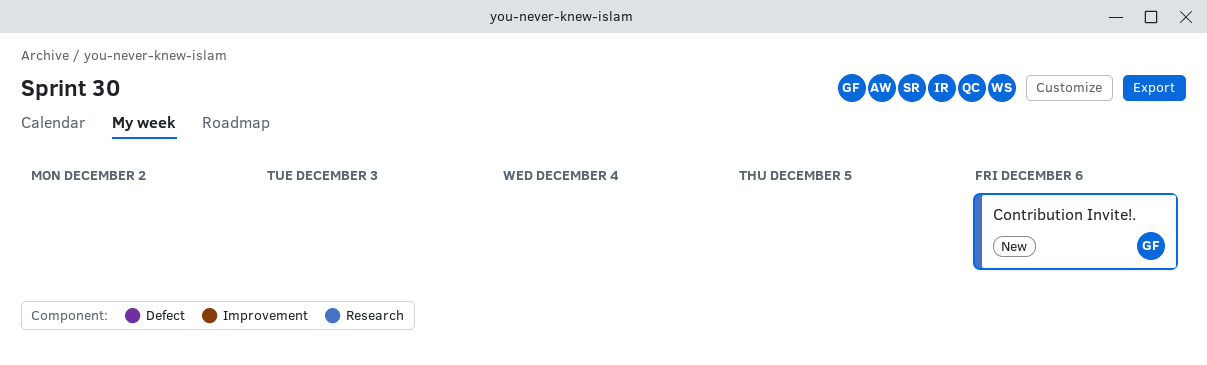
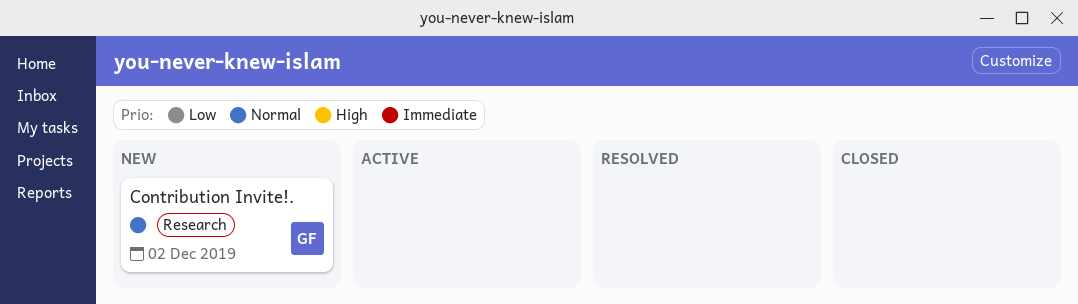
Contribution Invite!., due: Dec 6 -> Dec 2

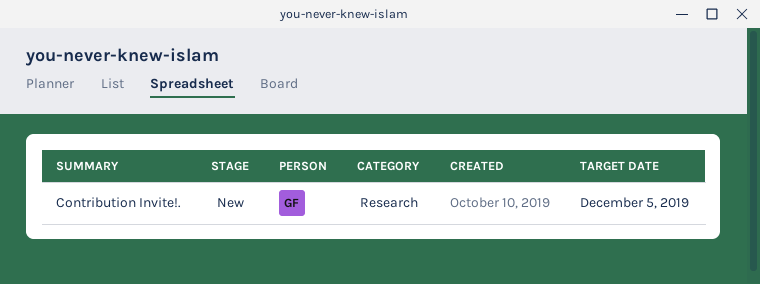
Contribution Invite!., due: Dec 2 -> Dec 5

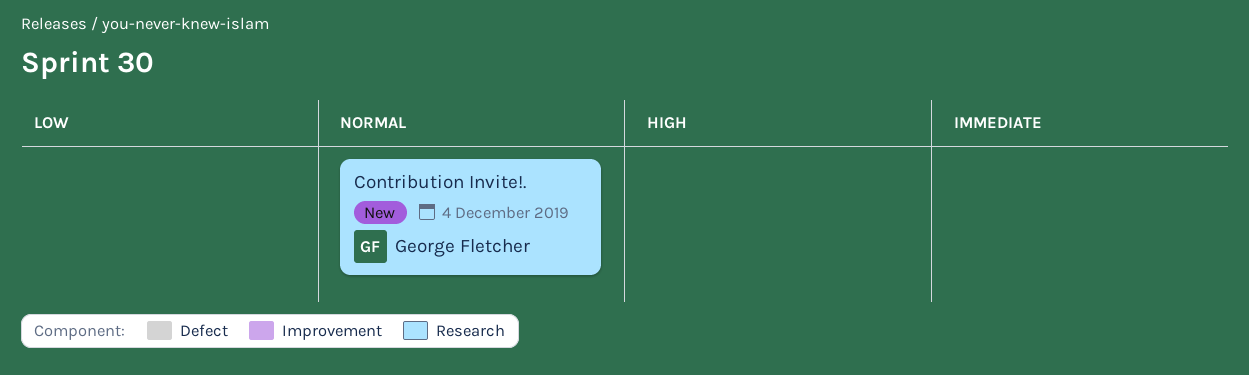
Contribution Invite!., due: Dec 5 -> Dec 4

